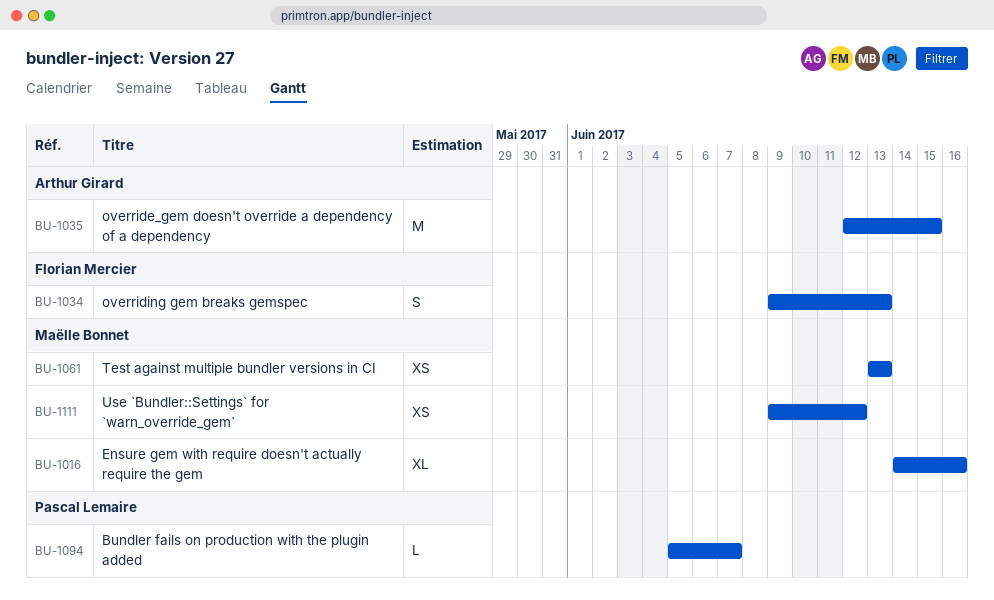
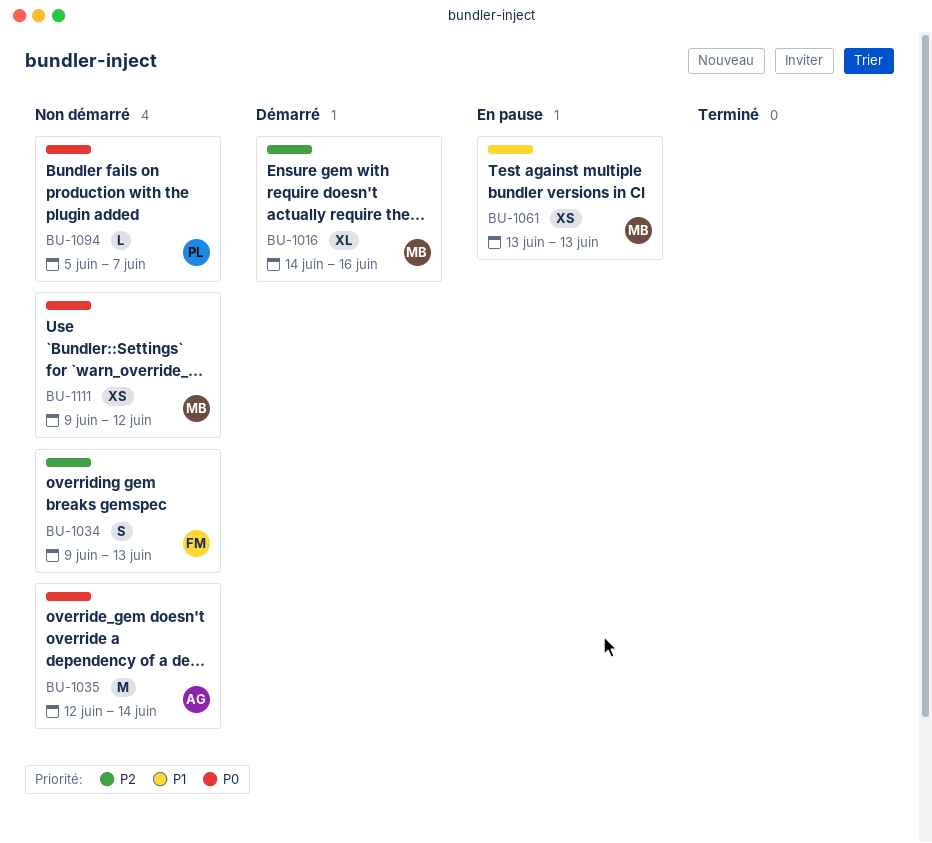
BU-1035, due: Jun 15 -> Jun 14

